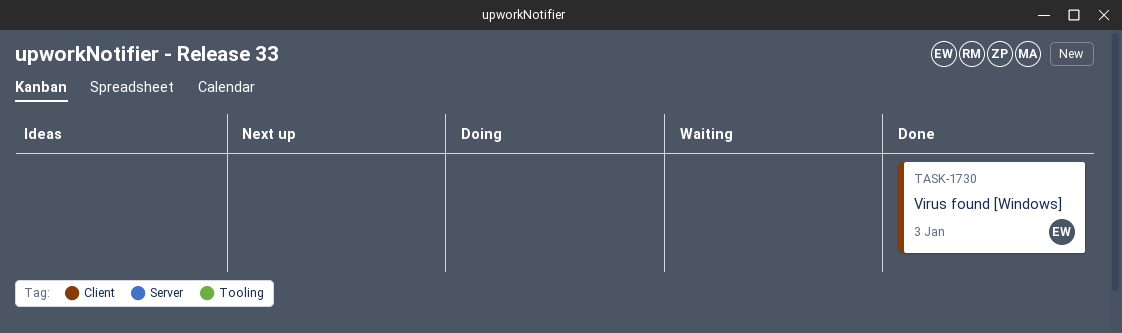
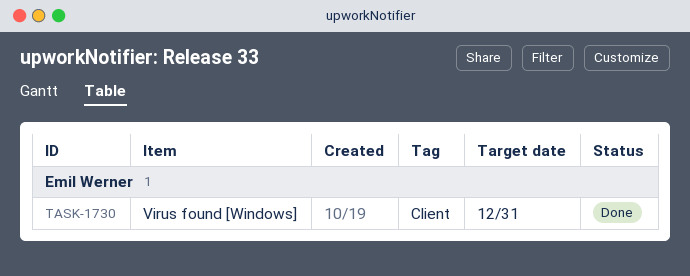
TASK-1730, due: Jan 3 -> Dec 31

